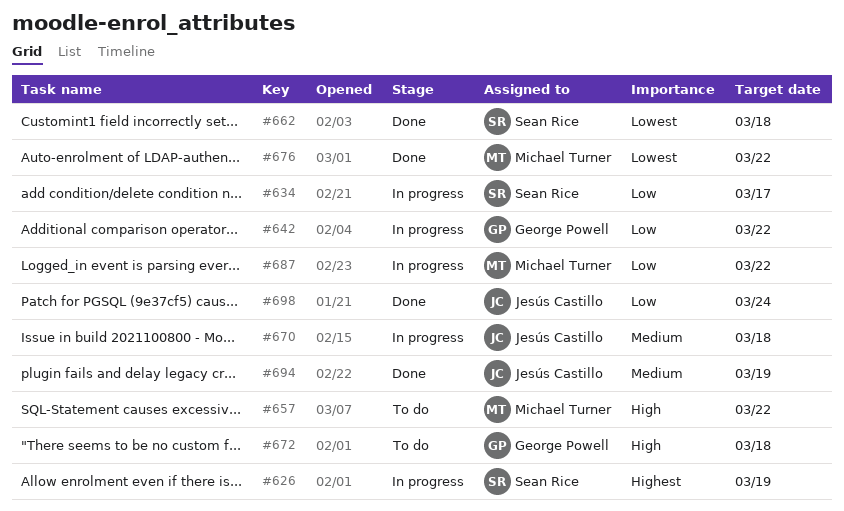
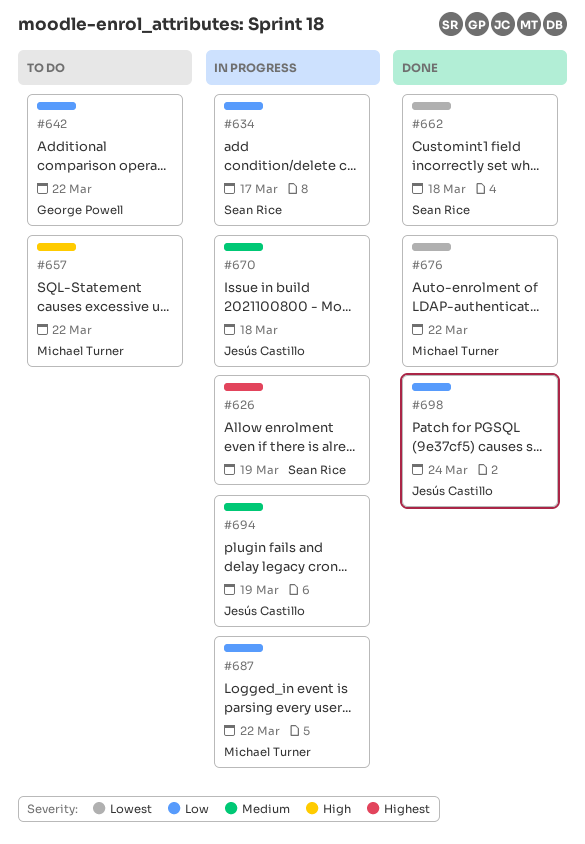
#642, status: In progress -> To do
#672: present -> none
#694, status: Done -> In progress

